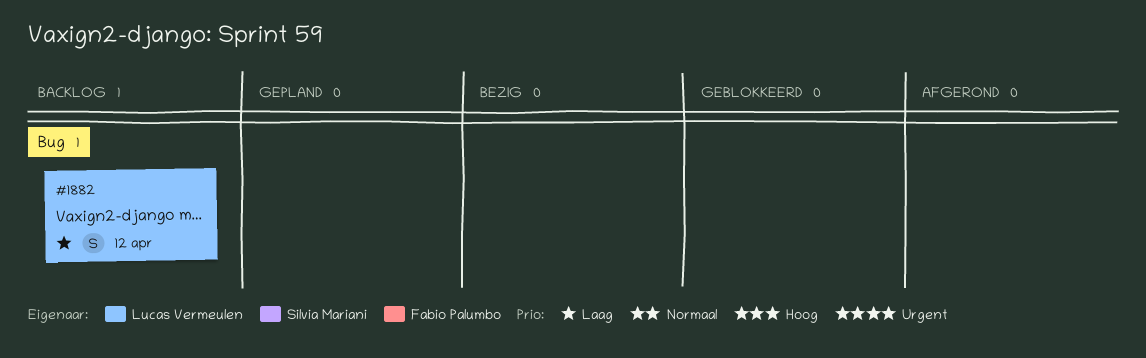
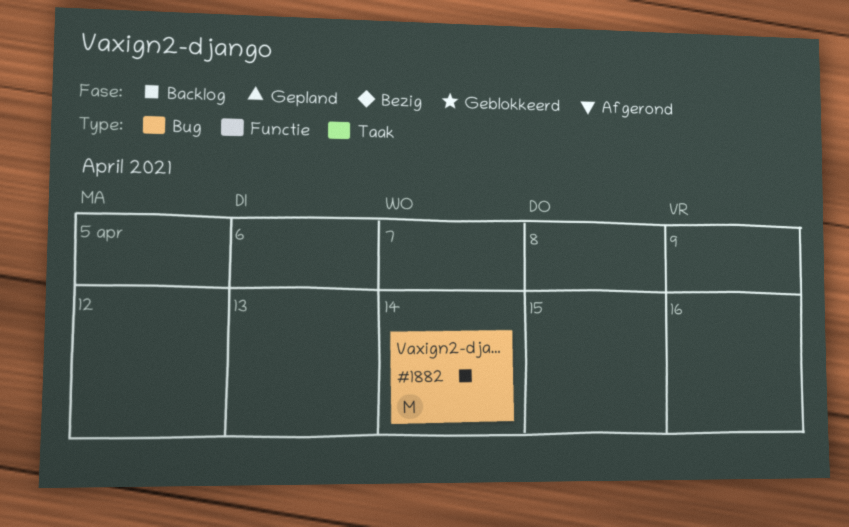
#1882, estimate: S -> M
#1882, due: Apr 12 -> Apr 14

